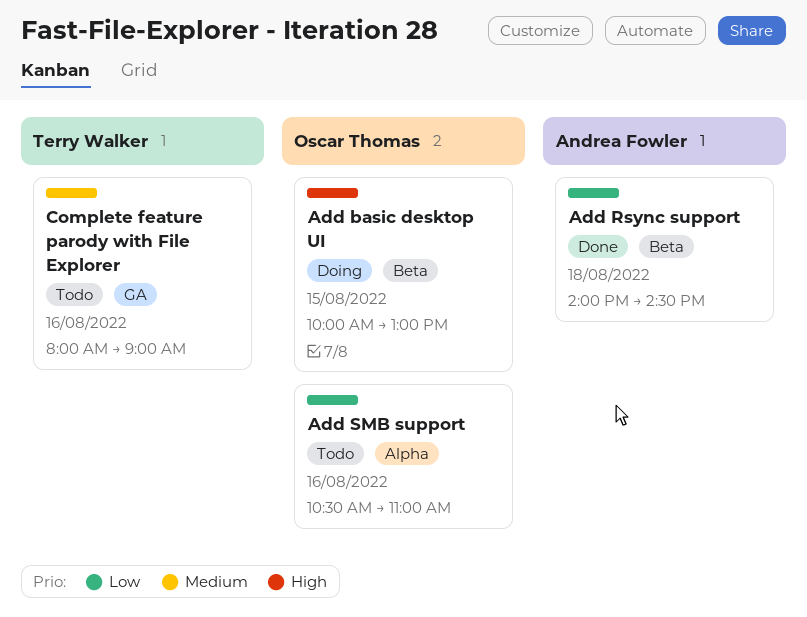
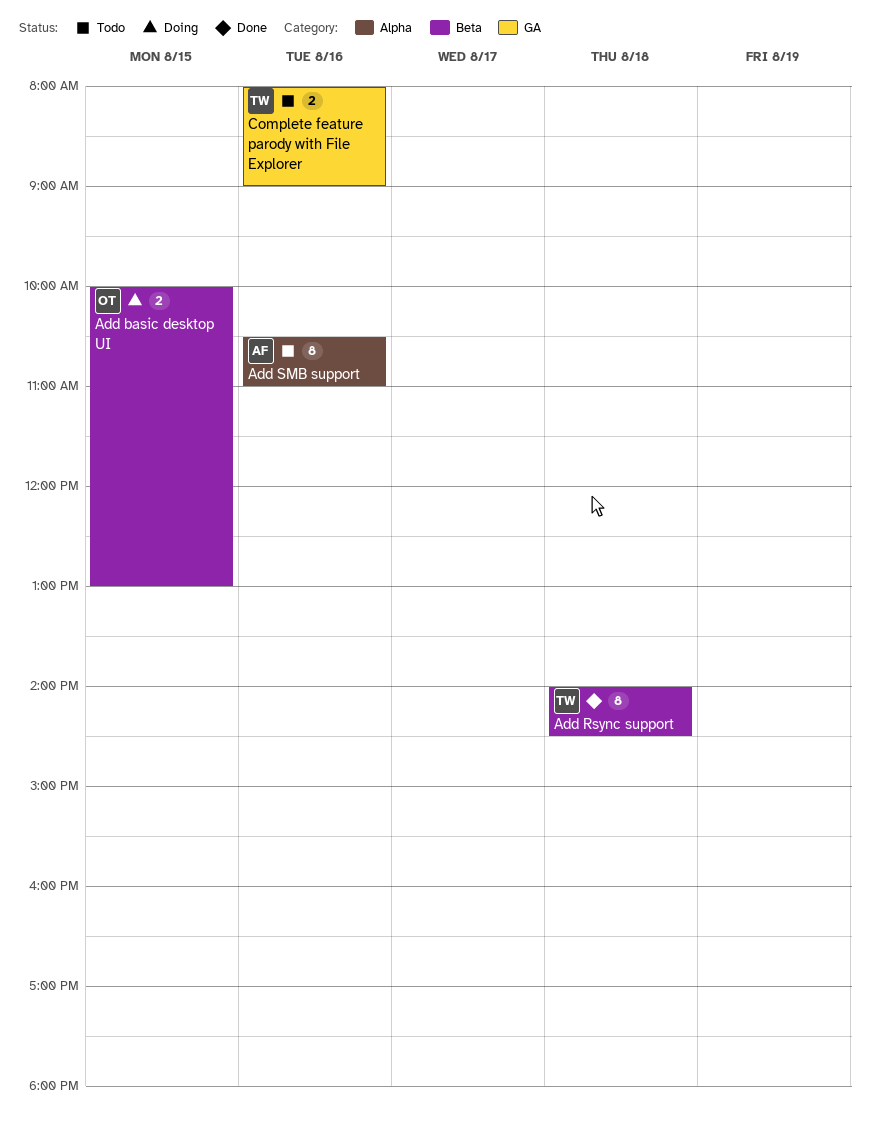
Add Rsync support, owner: Andrea Fowler -> Terry Walker
Add SMB support, owner: Oscar Thomas -> Andrea Fowler

